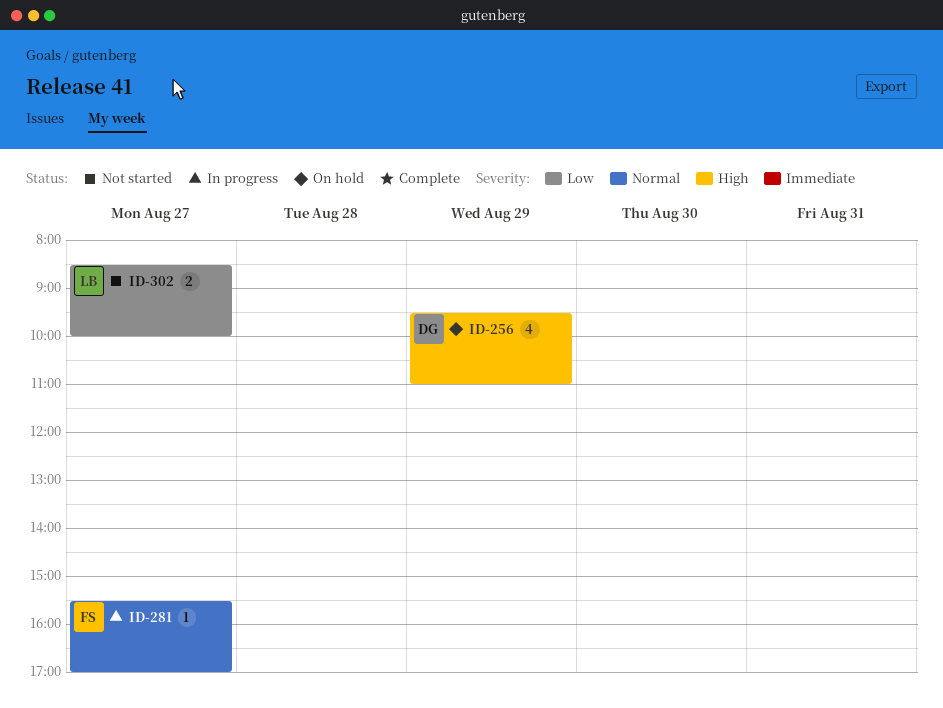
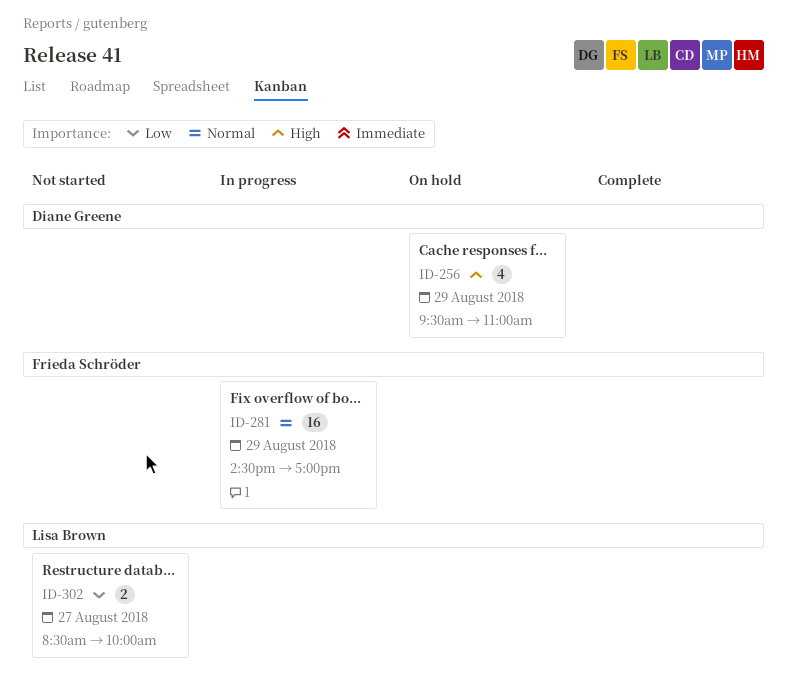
ID-281, estimate: 1 -> 16
ID-281, day: Aug 27 -> Aug 29
ID-281, begins: 15:30 -> 14:30

